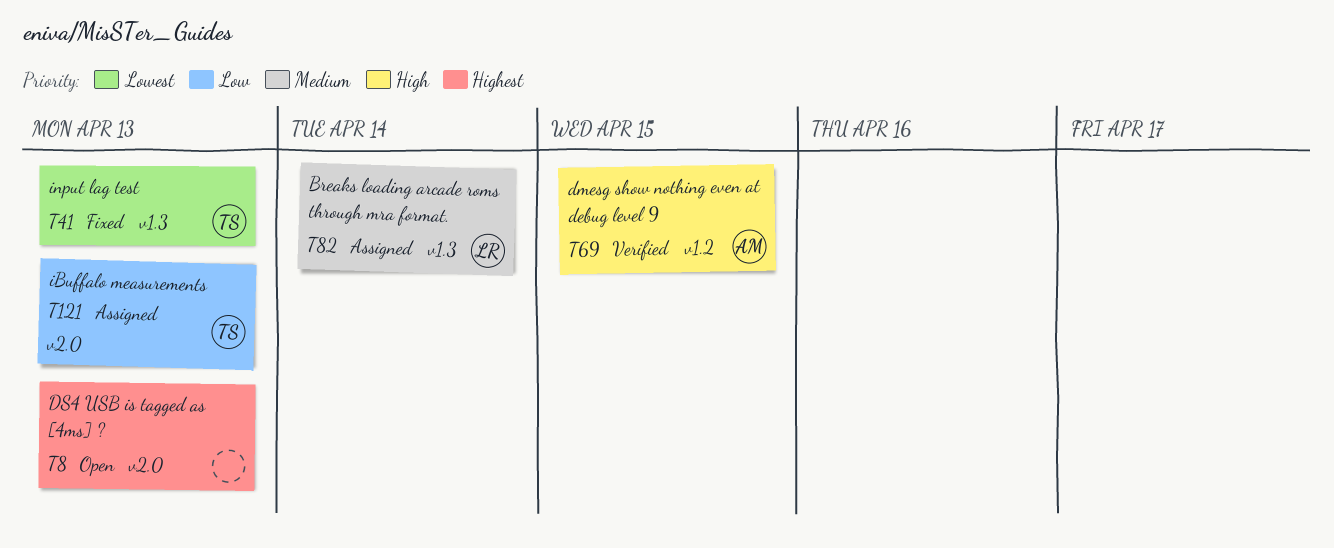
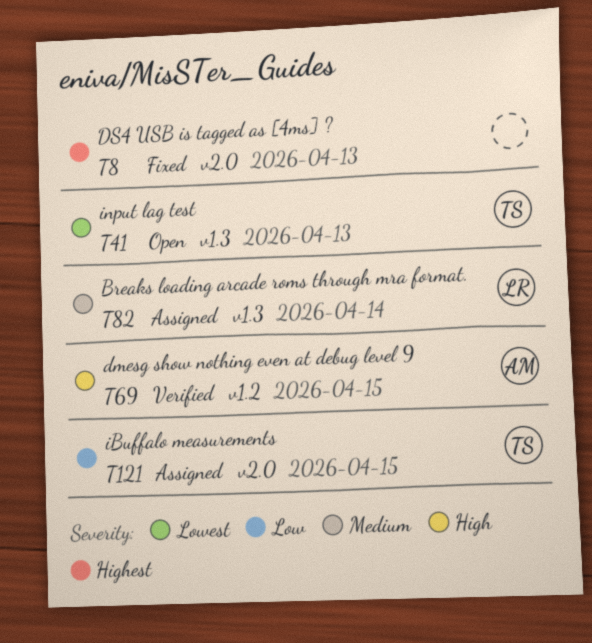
T8, status: Open -> Fixed
T41, status: Fixed -> Open
T121, due: Apr 13 -> Apr 15

